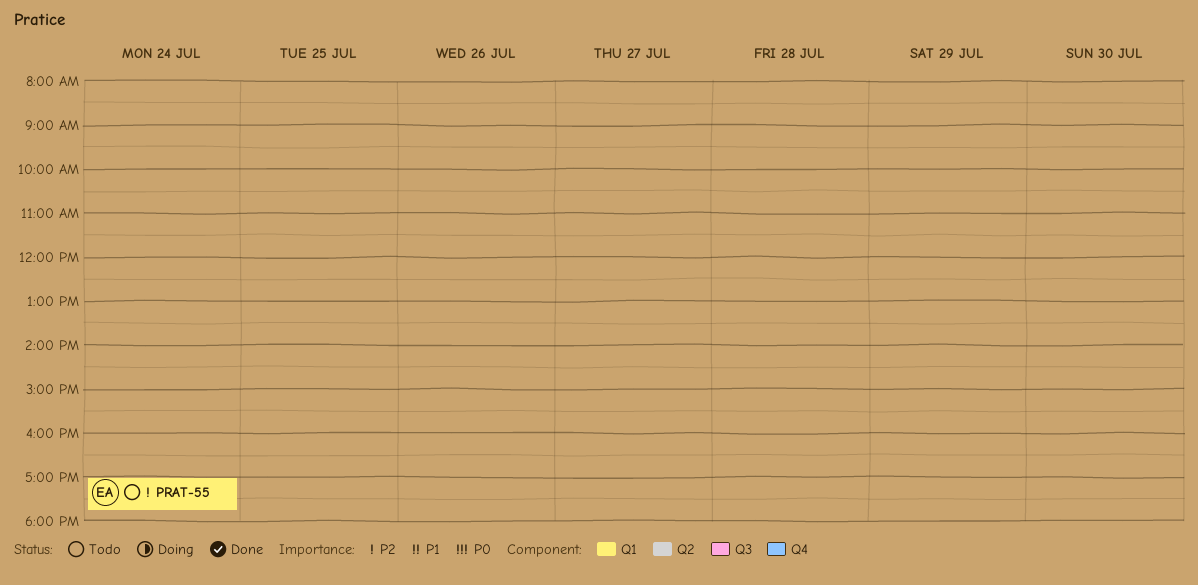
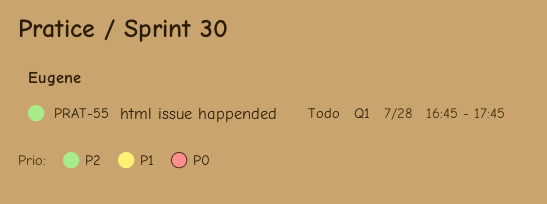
PRAT-55, day: Jul 24 -> Jul 28
PRAT-55, begins: 17:00 -> 16:45

